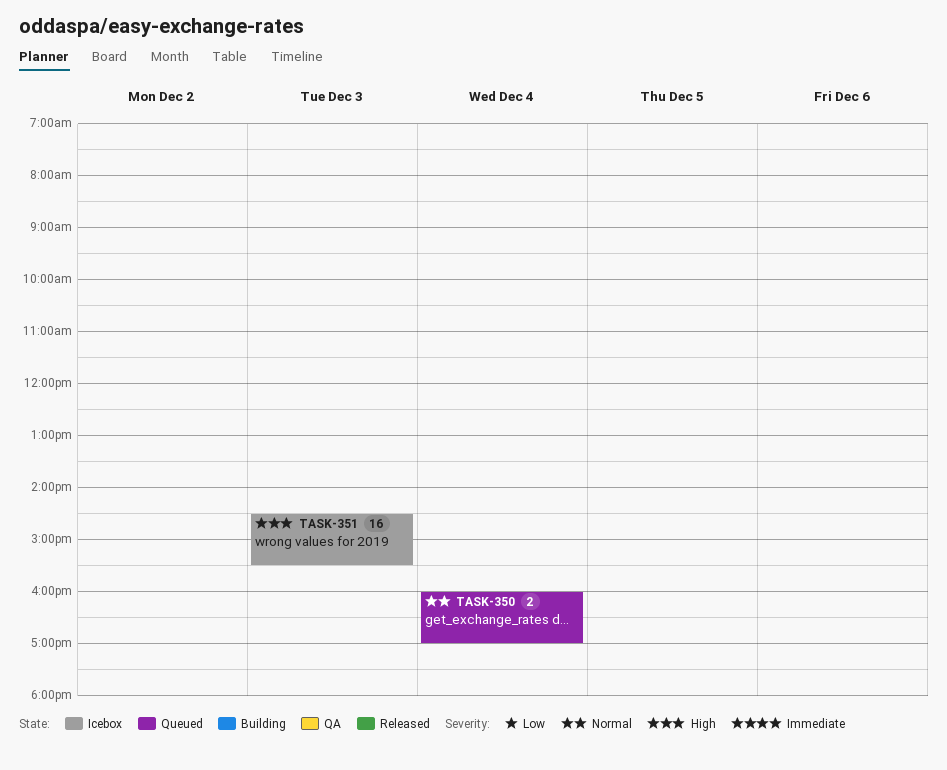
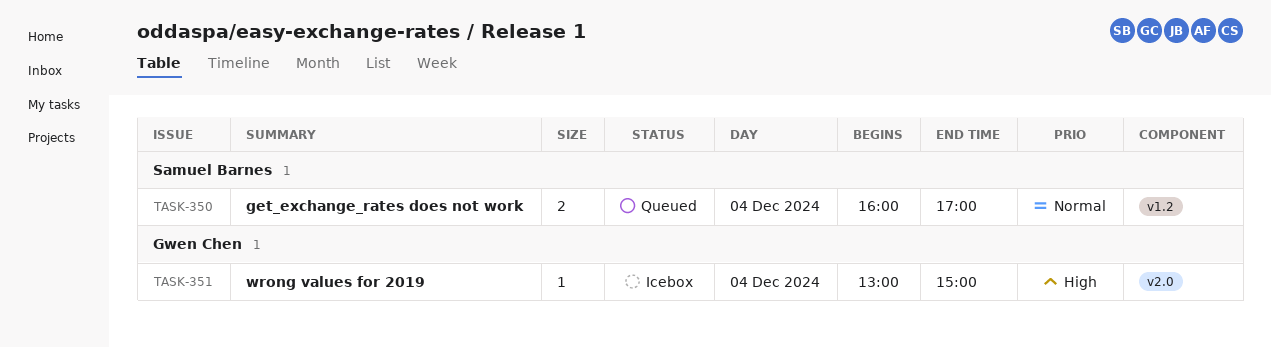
TASK-351, estimate: 16 -> 1
TASK-351, day: Dec 3 -> Dec 4
TASK-351, begins: 14:30 -> 13:00
TASK-351, ends: 15:30 -> 15:00

